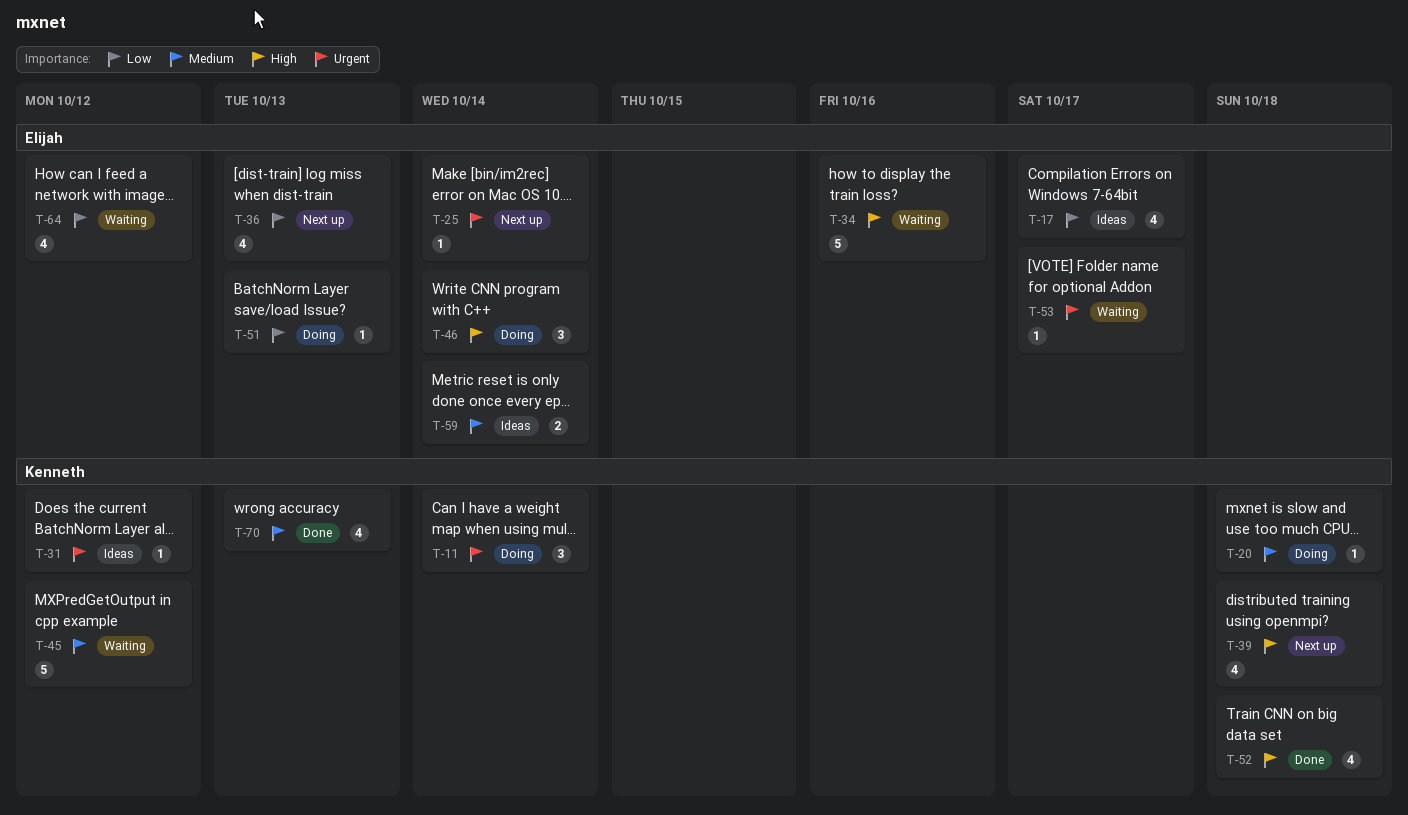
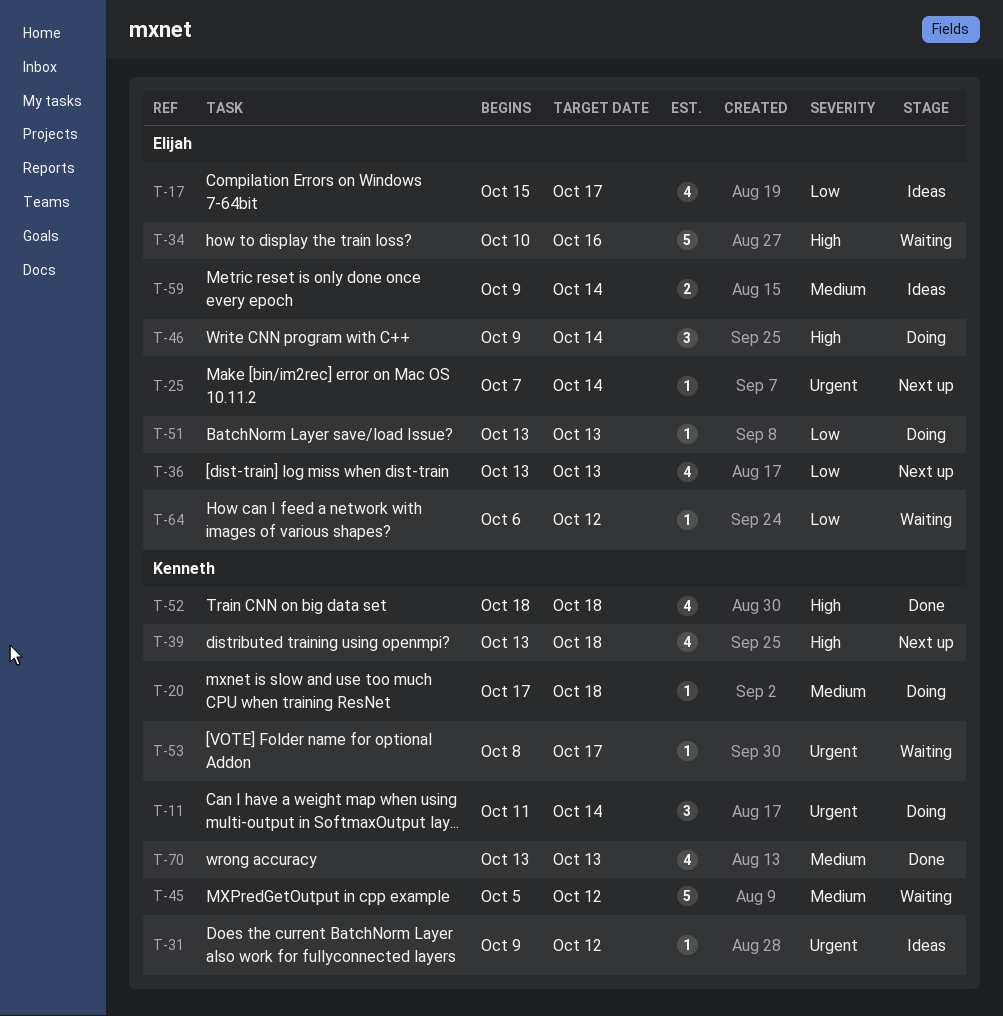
T-53, owner: Elijah -> Kenneth
T-64, estimate: 4 -> 1

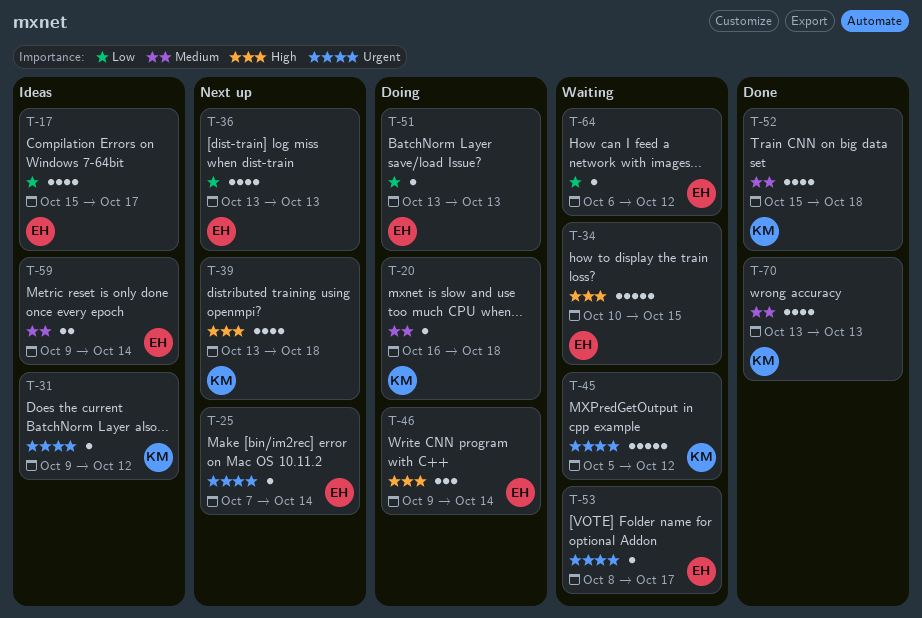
T-11: present -> none
T-20, start: Oct 17 -> Oct 16
T-34, due: Oct 16 -> Oct 15
T-45, priority: Medium -> Urgent
T-52, priority: High -> Medium
T-52, start: Oct 18 -> Oct 15
T-53, owner: Kenneth -> Elijah

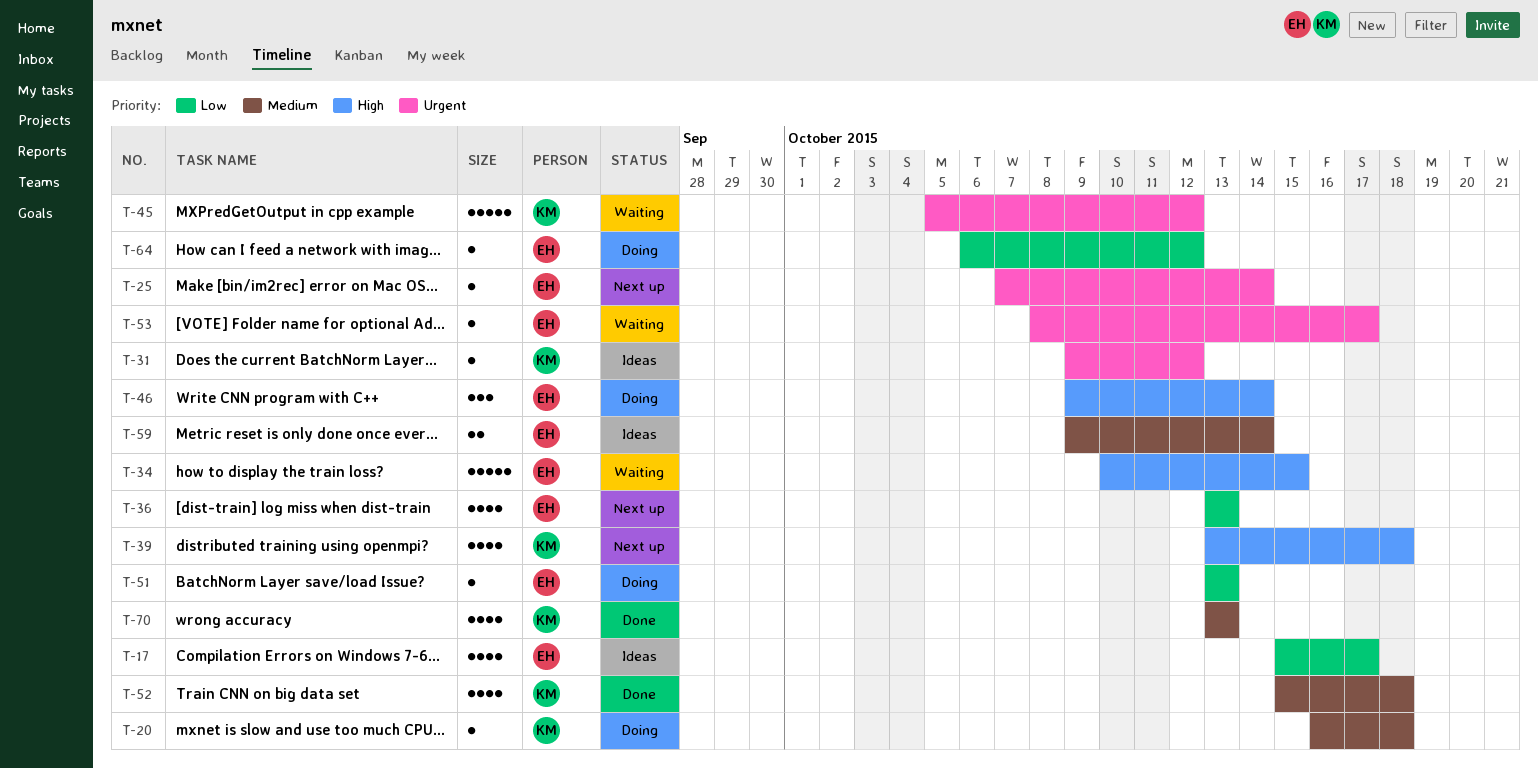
T-64, status: Waiting -> Doing

